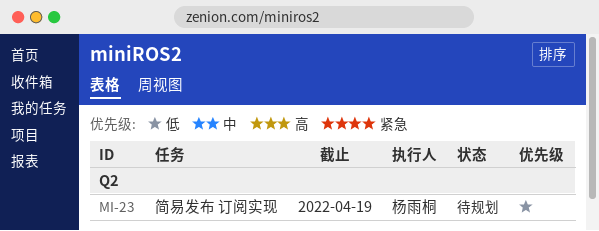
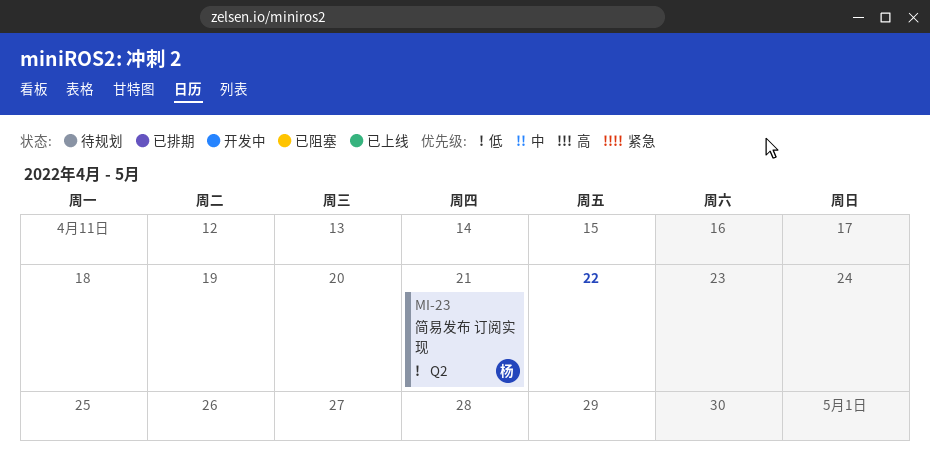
MI-23, due: Apr 19 -> Apr 21

